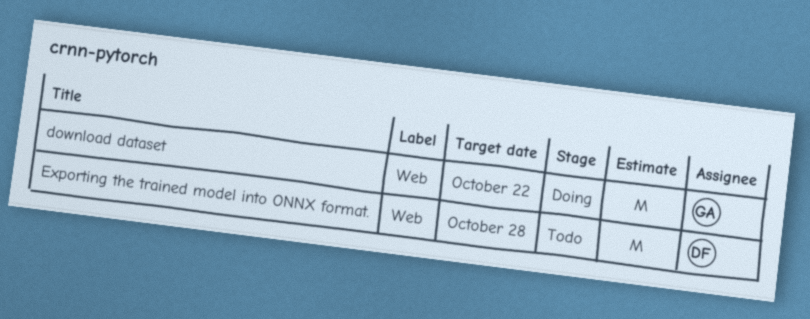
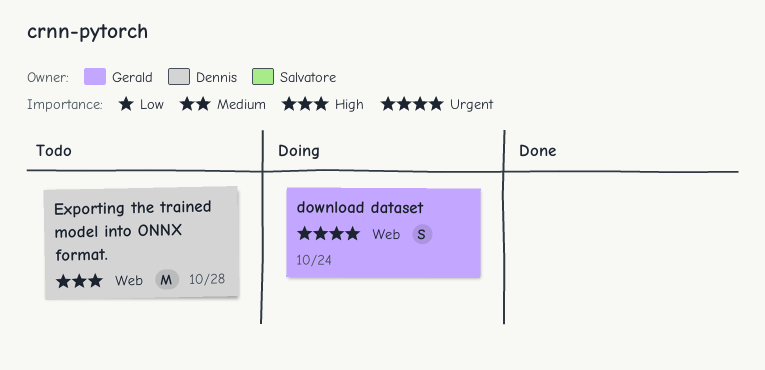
download dataset, estimate: M -> S
download dataset, due: Oct 22 -> Oct 24

